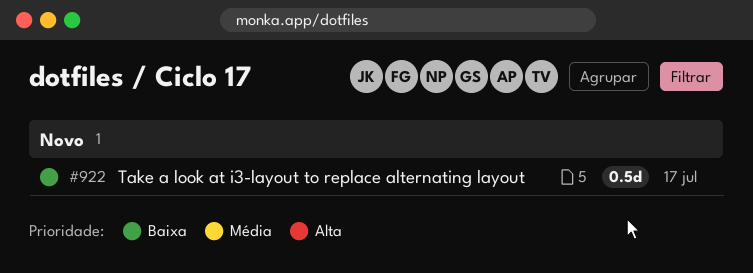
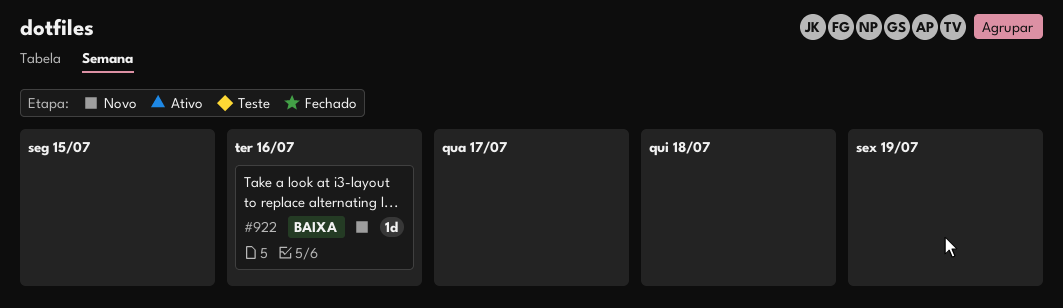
#922, estimate: 0.5d -> 1d
#922, due: Jul 17 -> Jul 16

